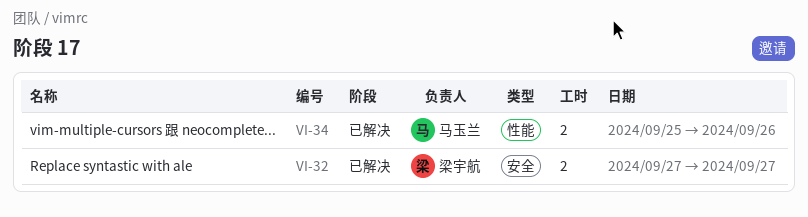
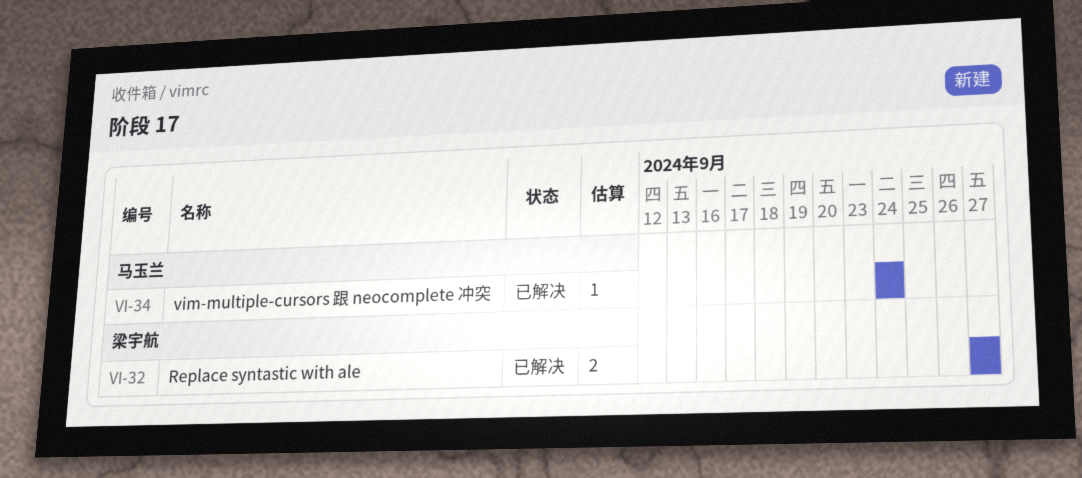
VI-34, estimate: 2 -> 1
VI-34, start: Sep 25 -> Sep 24
VI-34, due: Sep 26 -> Sep 24

